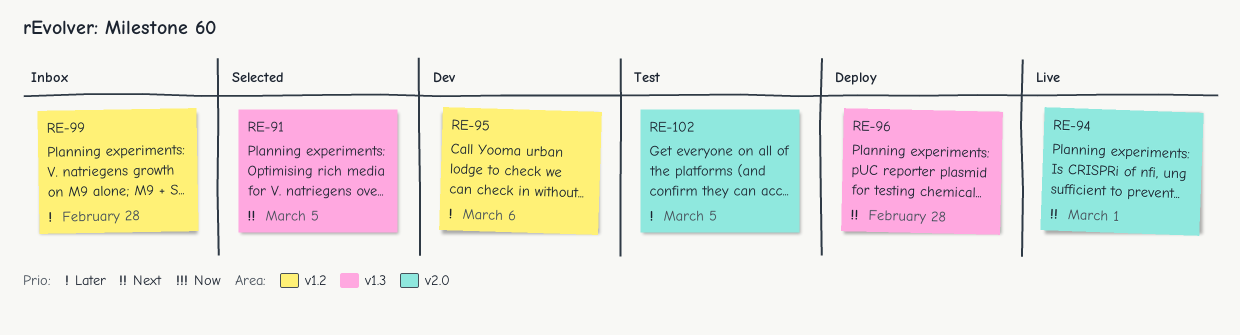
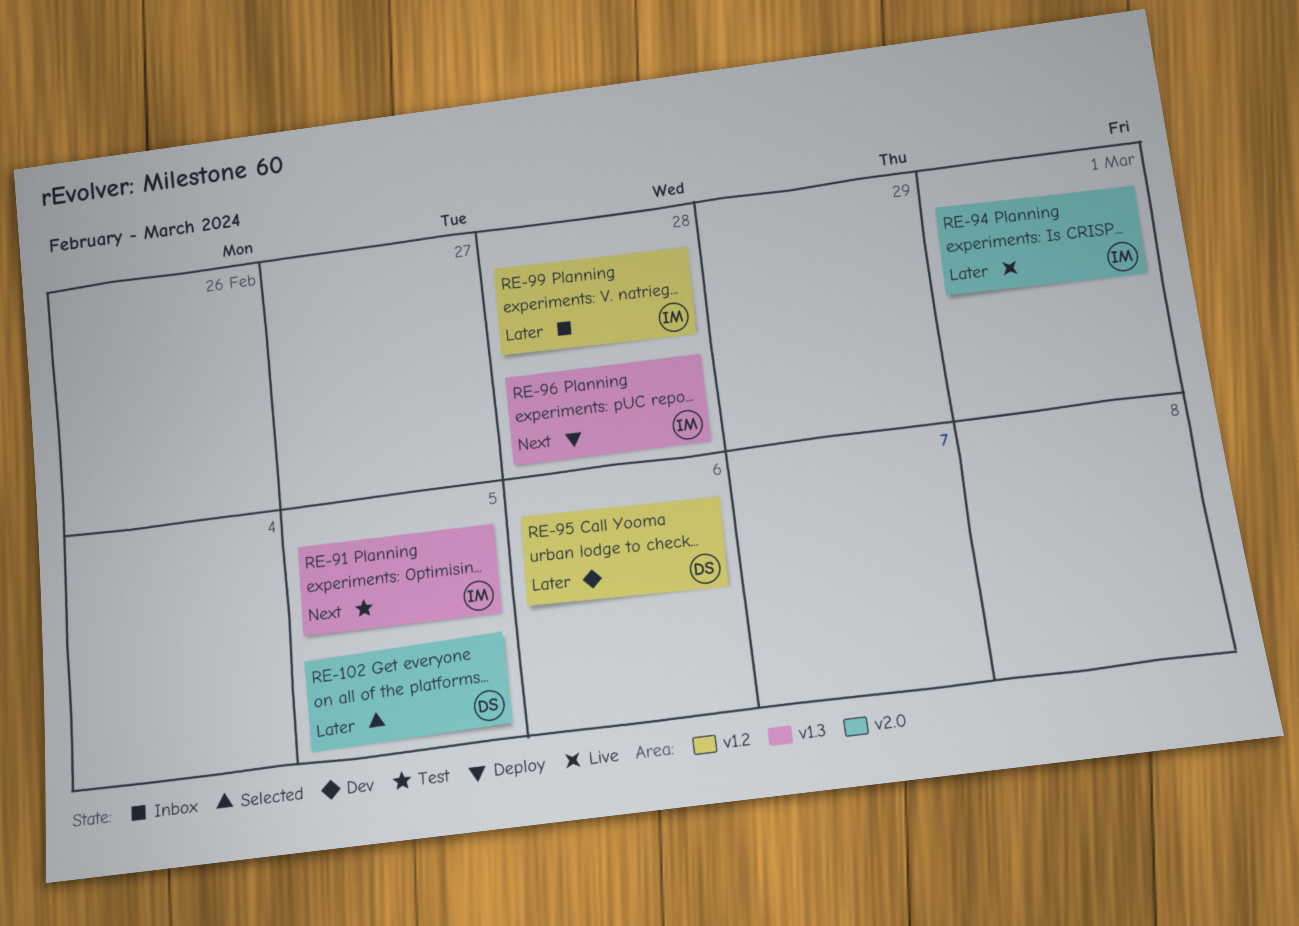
RE-91, status: Selected -> Test
RE-94, priority: Next -> Later
RE-102, status: Test -> Selected

